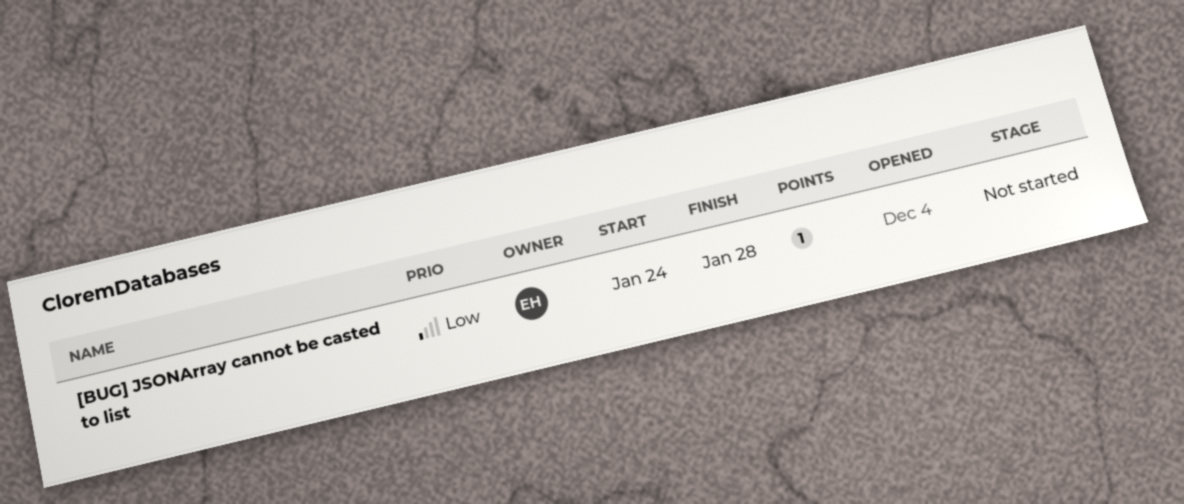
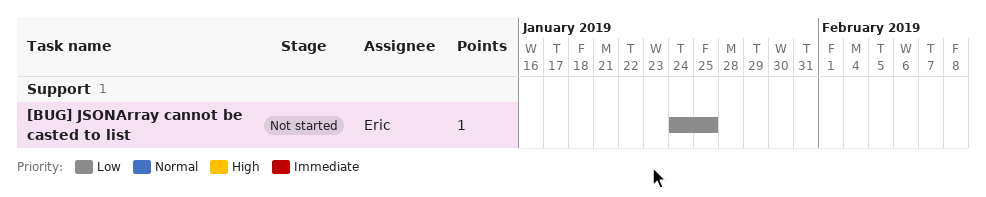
[BUG] JSONArray cannot be casted to list, due: Jan 28 -> Jan 25

